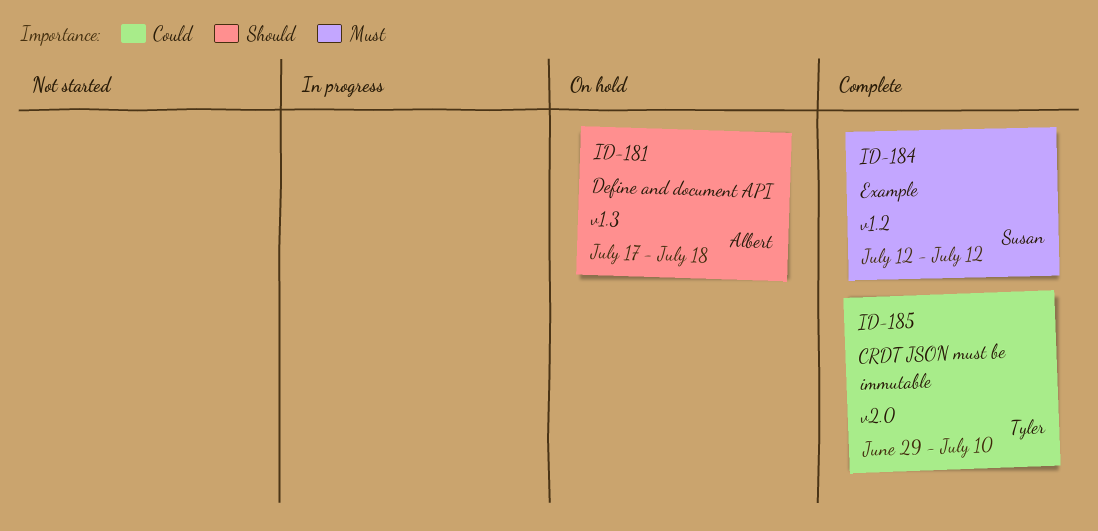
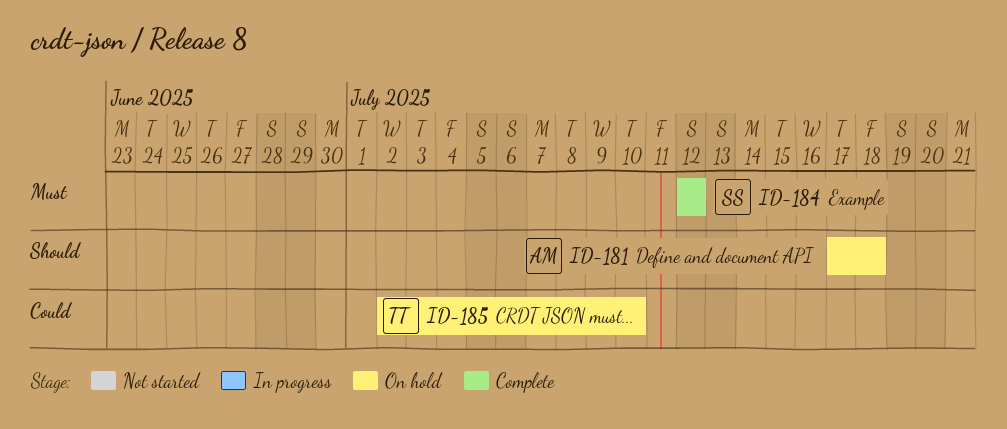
ID-185, status: Complete -> On hold
ID-185, start: Jun 29 -> Jul 2

